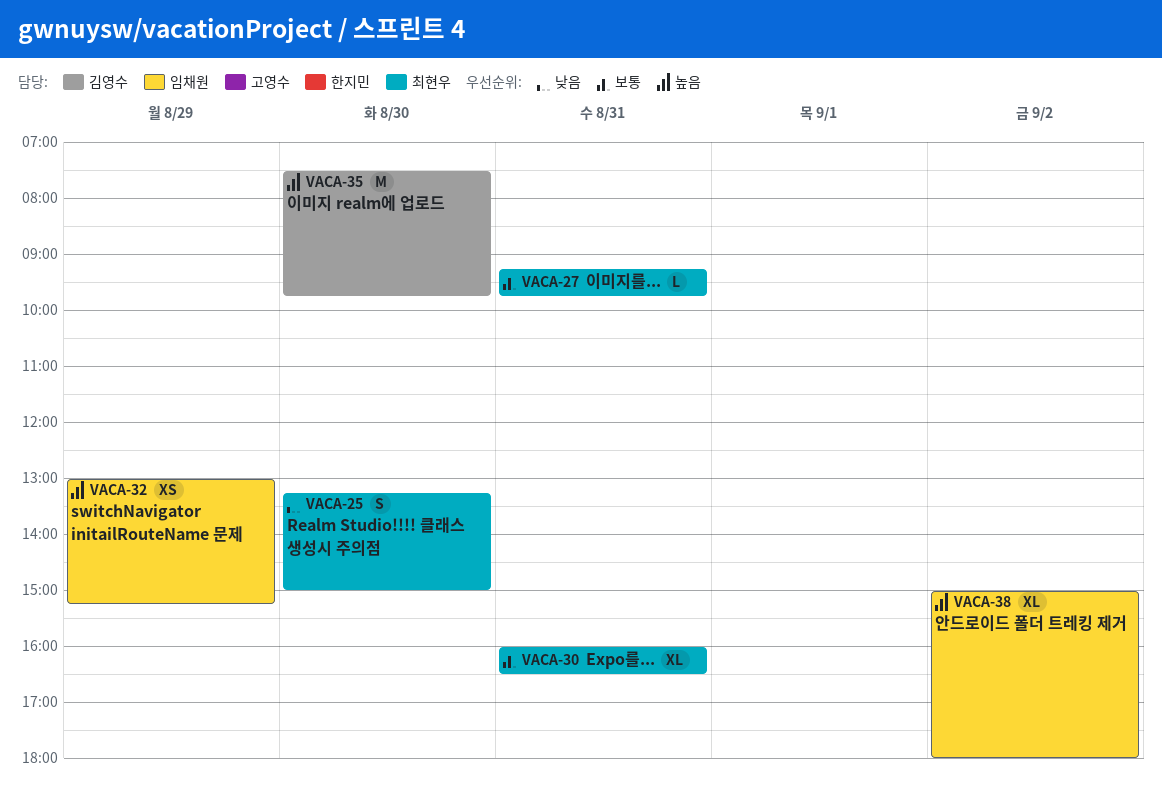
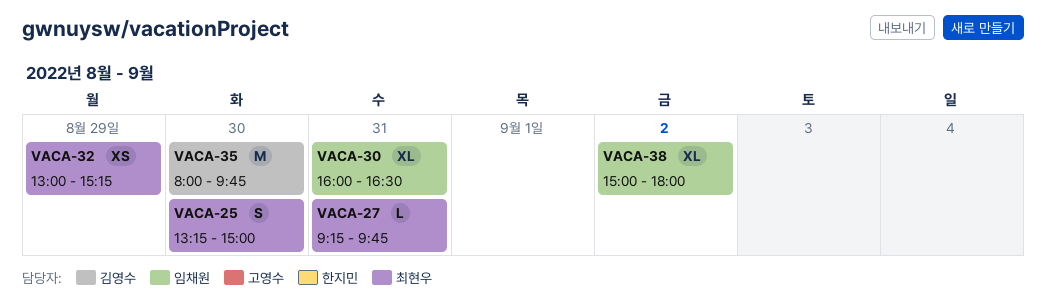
VACA-30, owner: 최현우 -> 임채원
VACA-32, owner: 임채원 -> 최현우
VACA-35, begins: 07:30 -> 08:00

